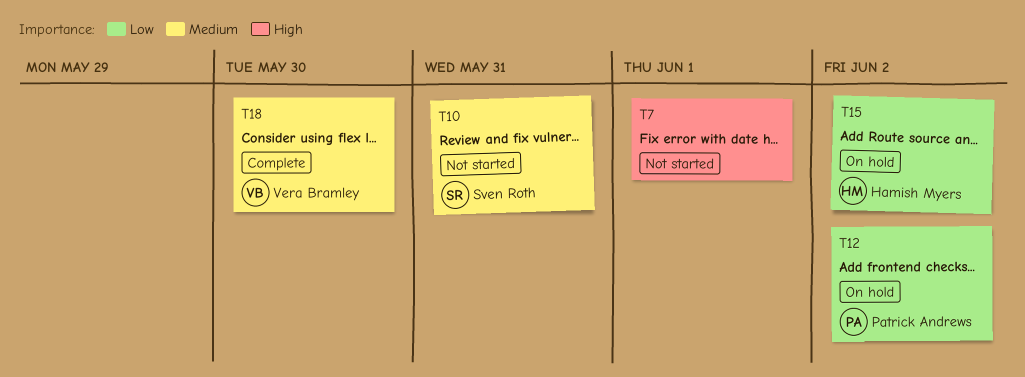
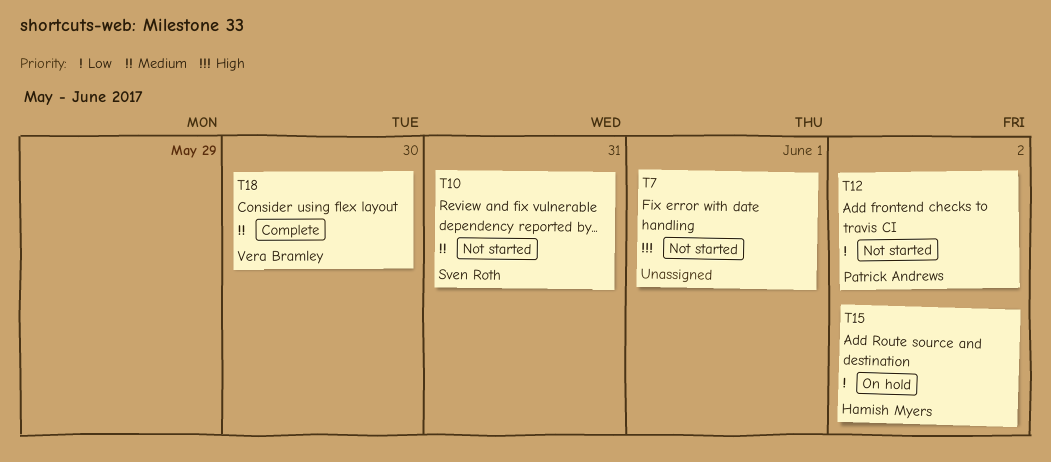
T12, status: On hold -> Not started

